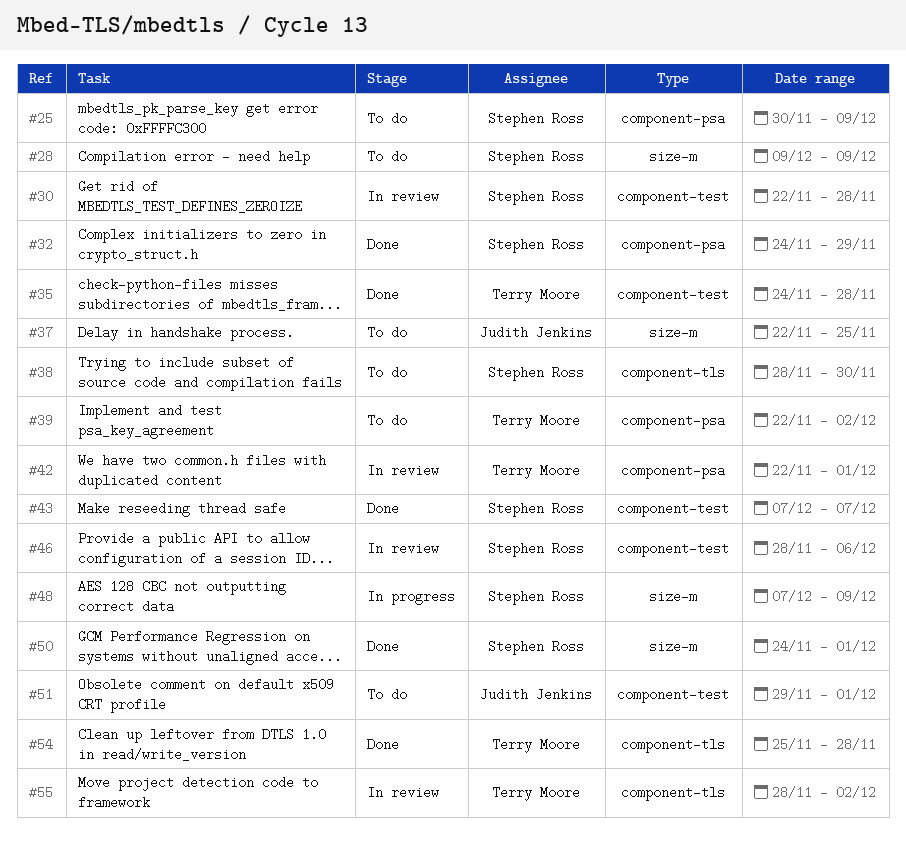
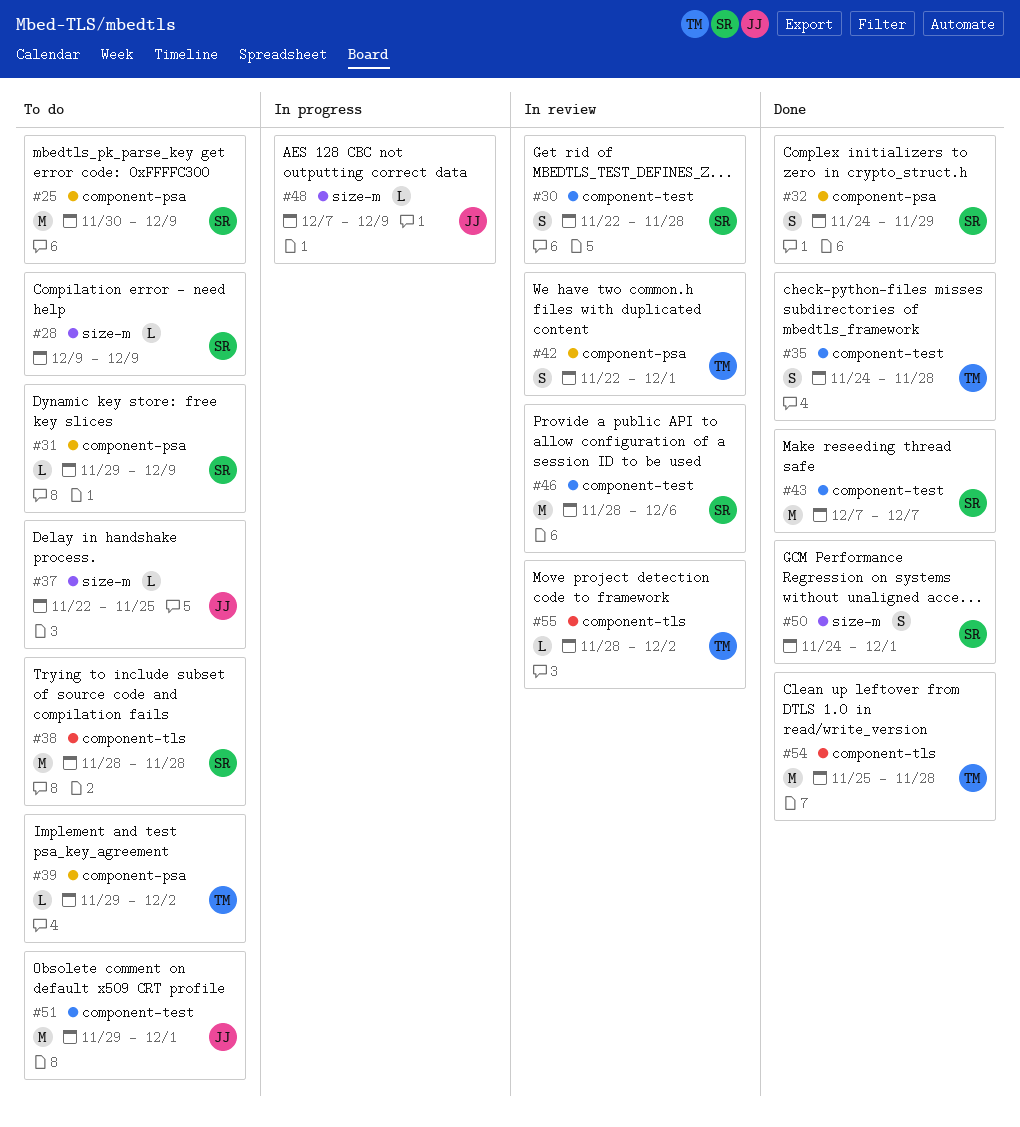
#31: none -> present
#38, due: Nov 30 -> Nov 28
#39, start: Nov 22 -> Nov 29
#48, owner: Stephen Ross -> Judith Jenkins

